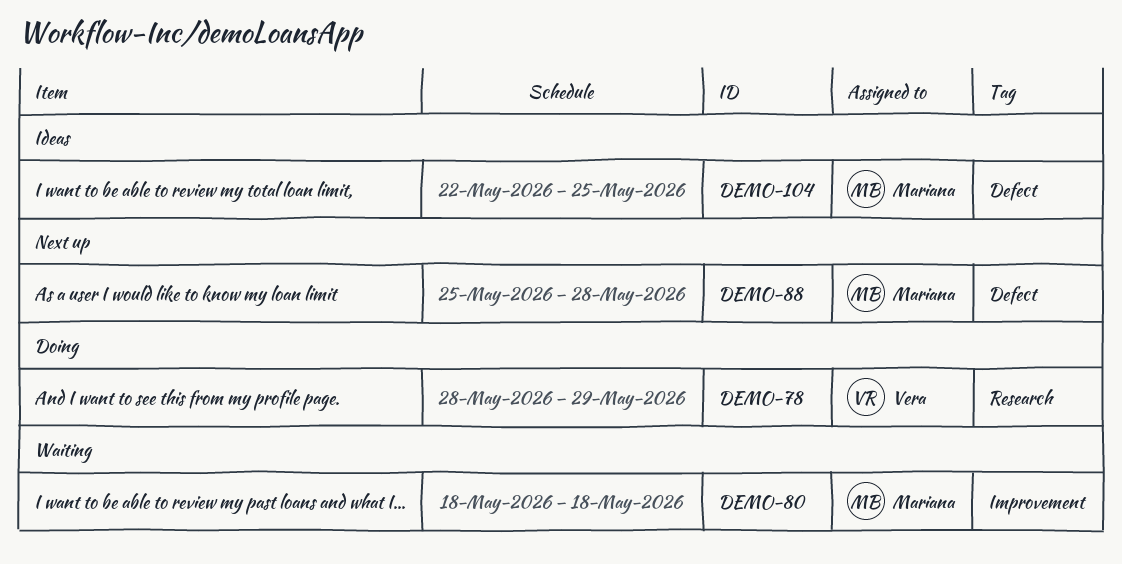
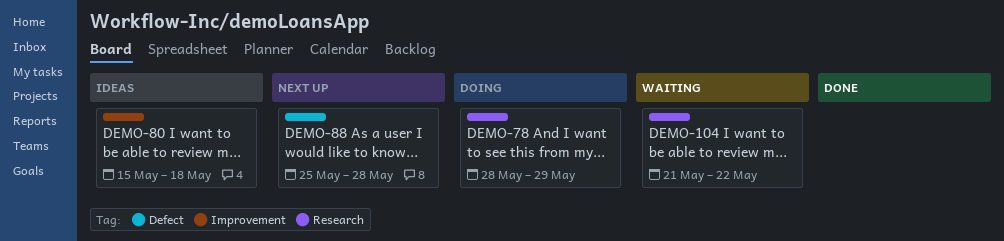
DEMO-80, status: Waiting -> Ideas
DEMO-80, start: May 18 -> May 15
DEMO-104, status: Ideas -> Waiting
DEMO-104, label: Defect -> Research
DEMO-104, start: May 22 -> May 21
DEMO-104, due: May 25 -> May 22

